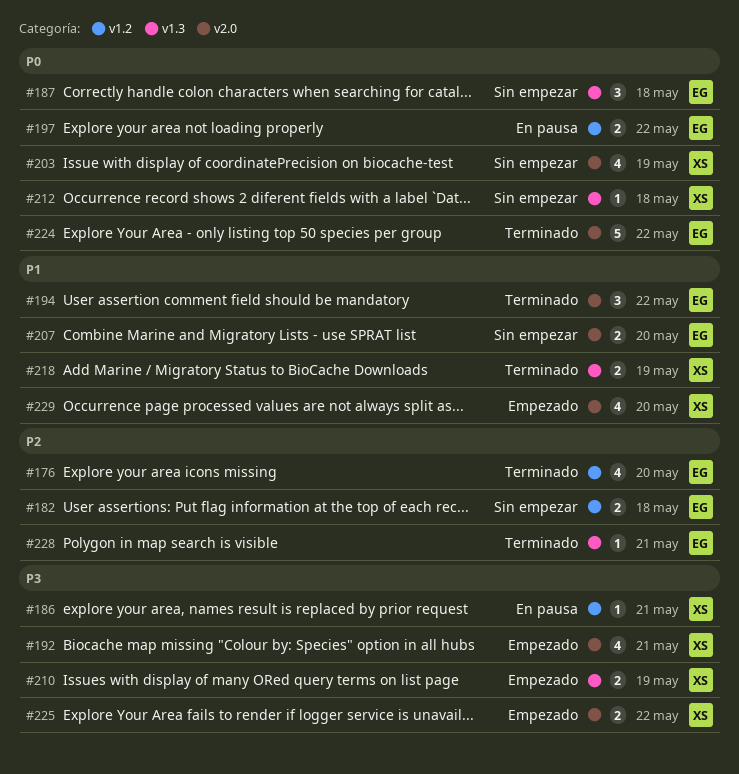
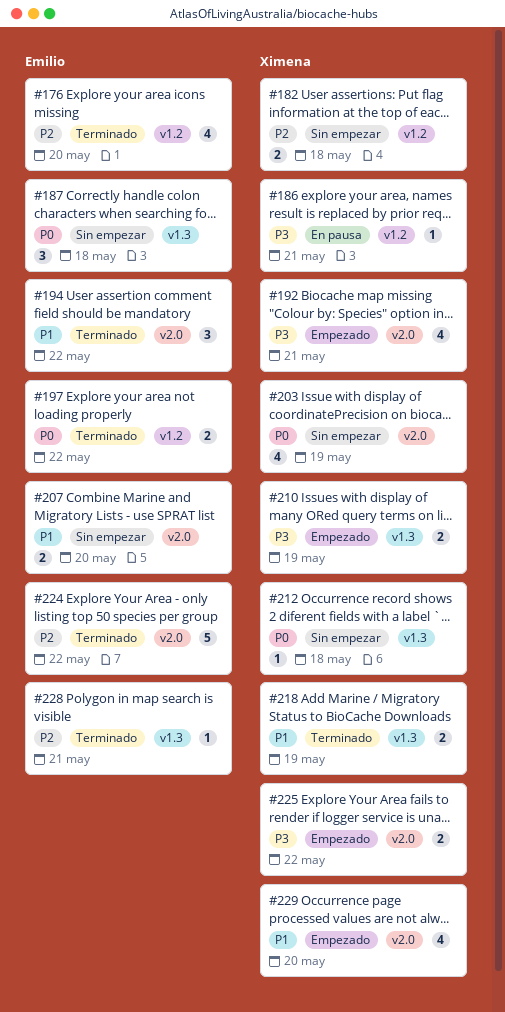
#182, owner: Emilio -> Ximena
#197, status: En pausa -> Terminado
#224, priority: P0 -> P2

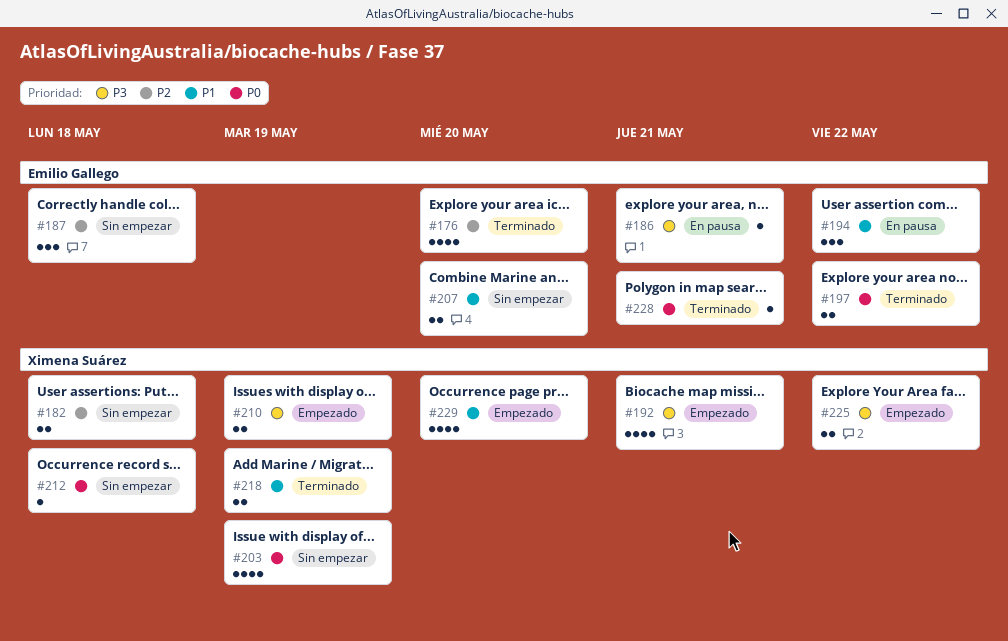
#186, owner: Ximena Suárez -> Emilio Gallego
#187, priority: P0 -> P2
#194, status: Terminado -> En pausa
#224: present -> none
#228, priority: P2 -> P0

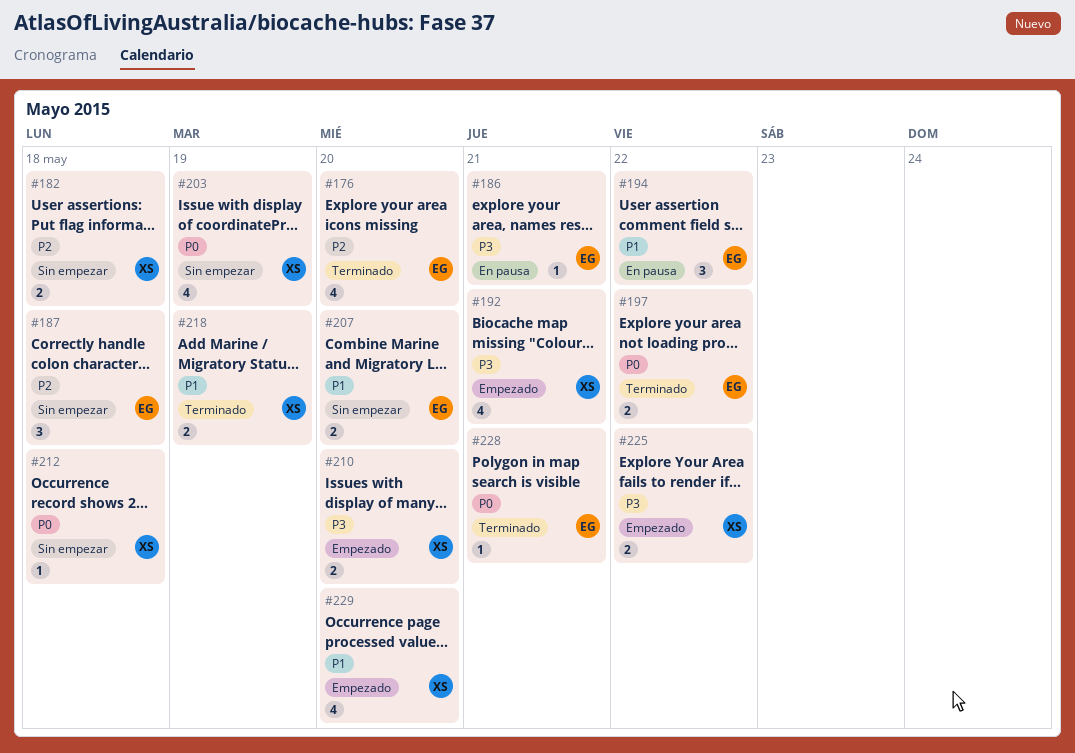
#210, due: May 19 -> May 20

